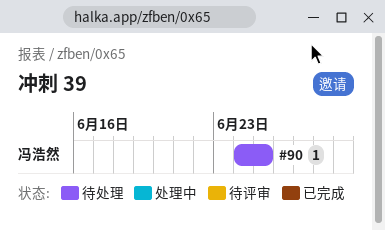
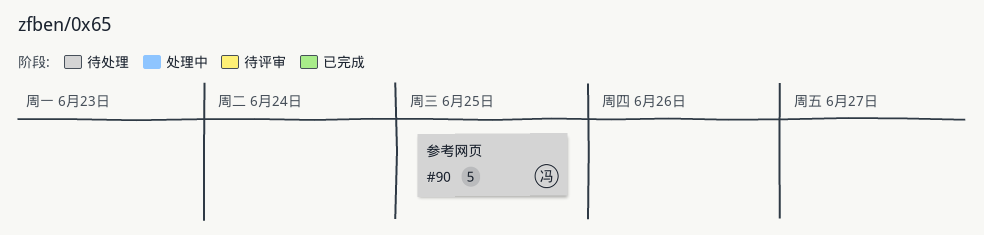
#90, estimate: 1 -> 5

